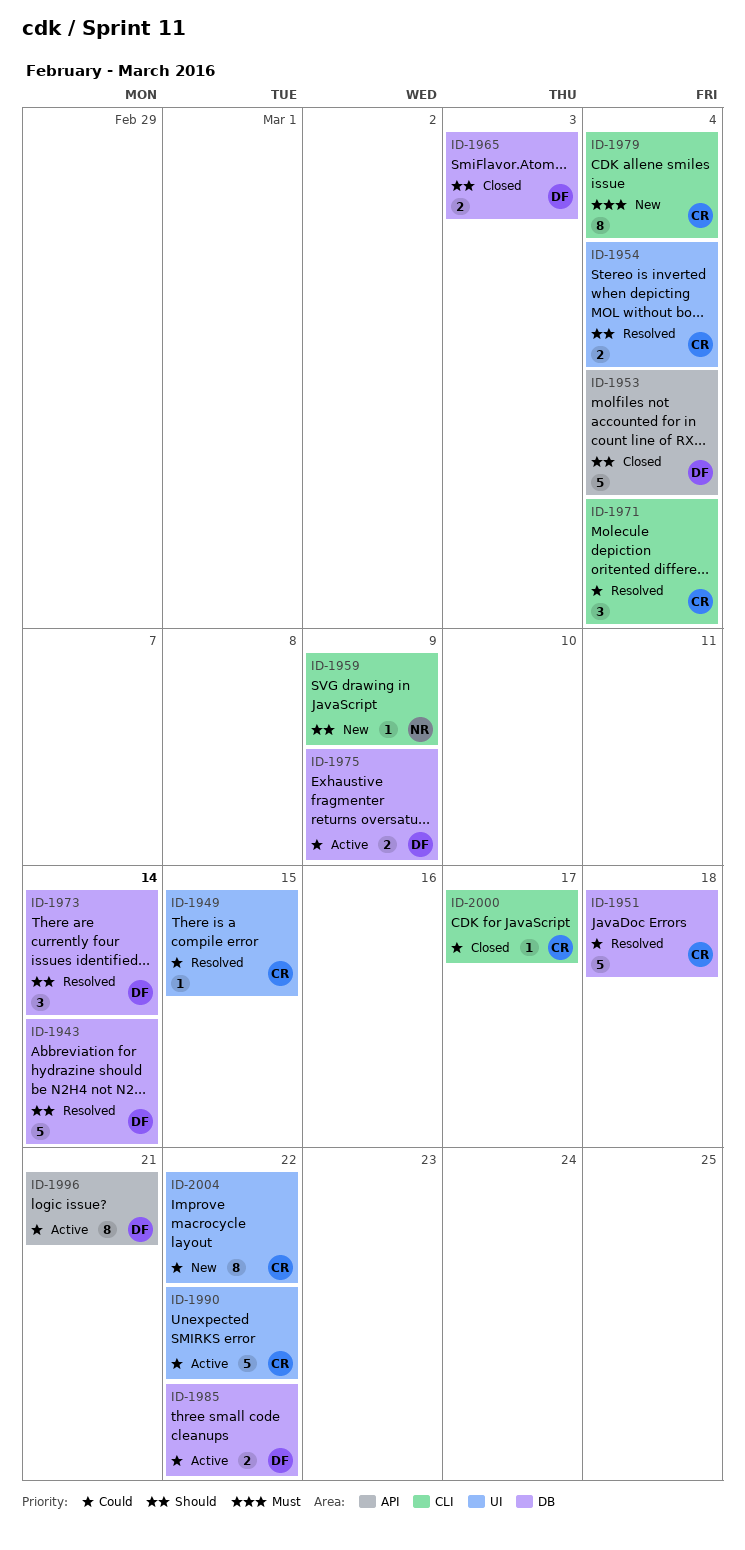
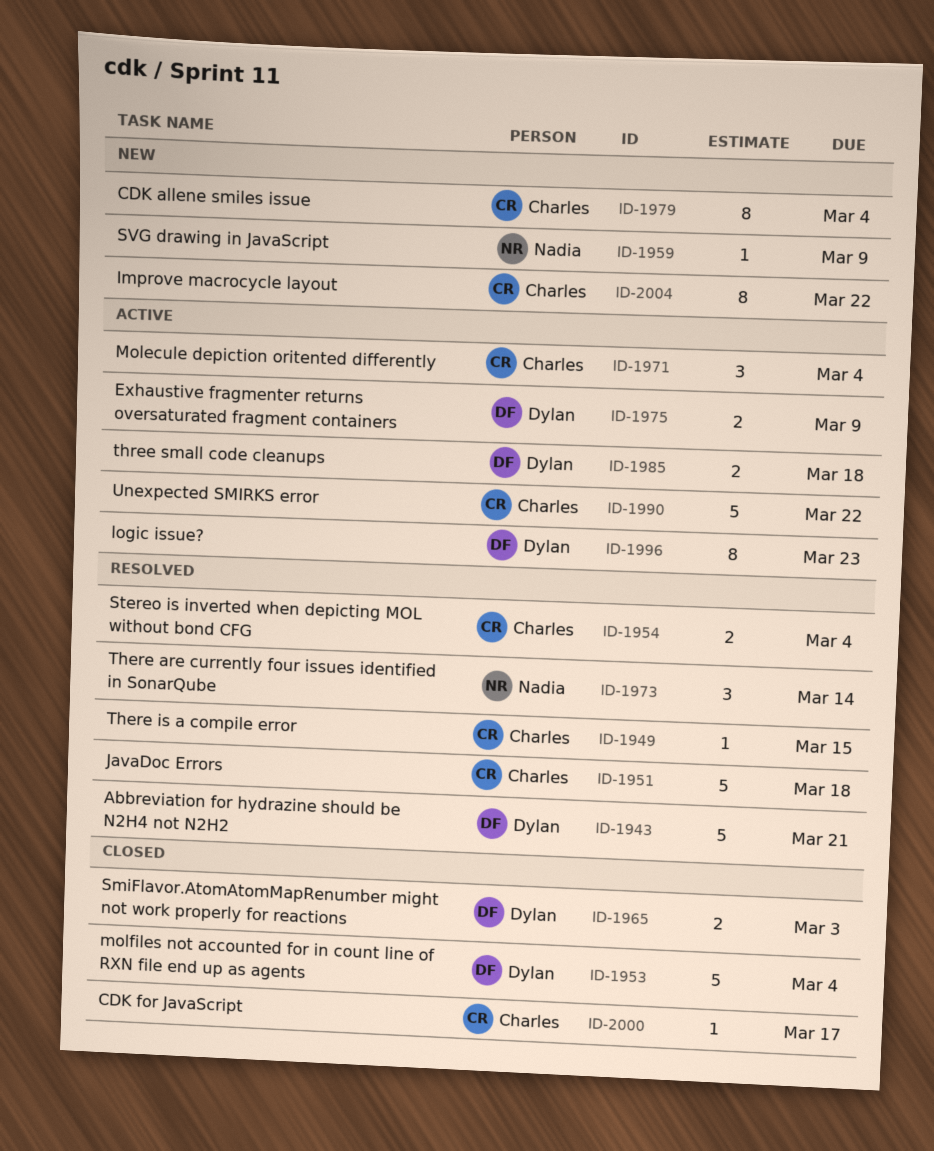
ID-1943, due: Mar 14 -> Mar 21
ID-1971, status: Resolved -> Active
ID-1973, owner: Dylan -> Nadia
ID-1985, due: Mar 22 -> Mar 18
ID-1996, due: Mar 21 -> Mar 23

